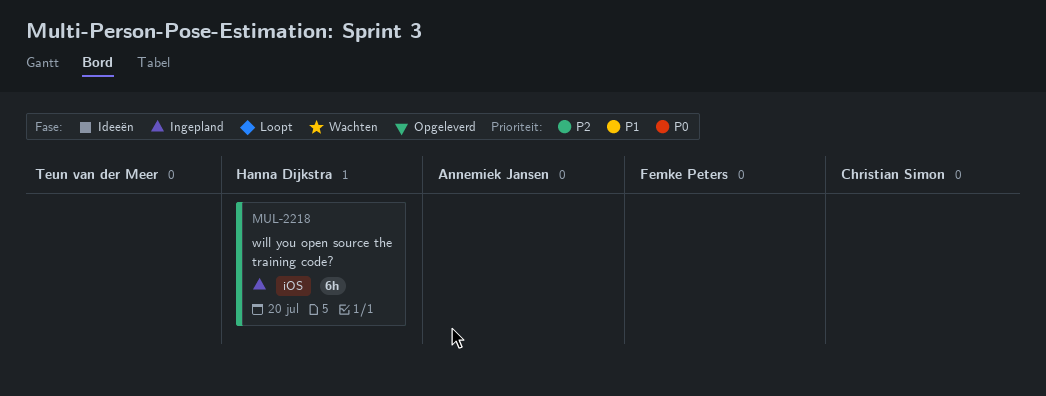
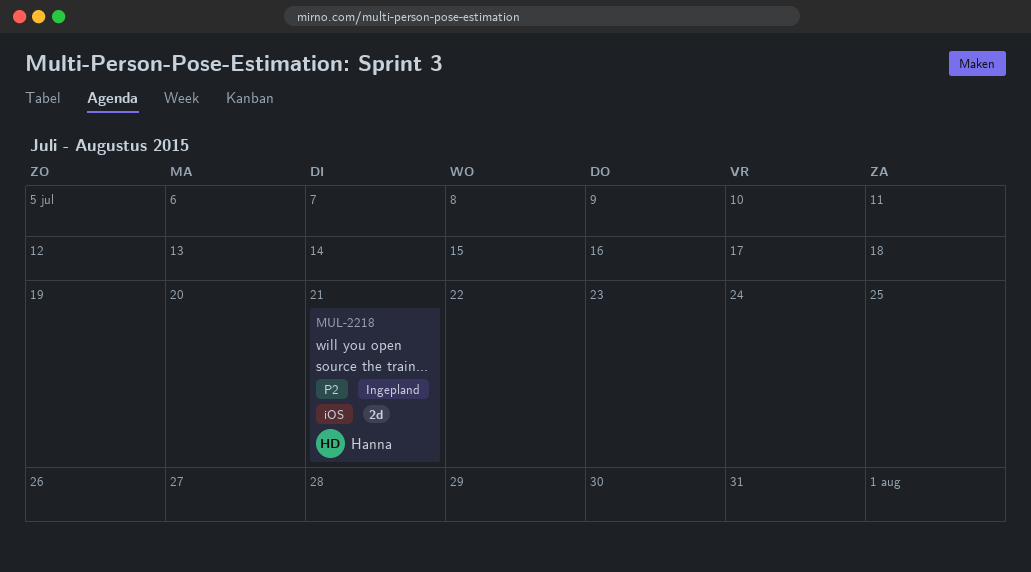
MUL-2218, estimate: 6h -> 2d
MUL-2218, due: Jul 20 -> Jul 21

